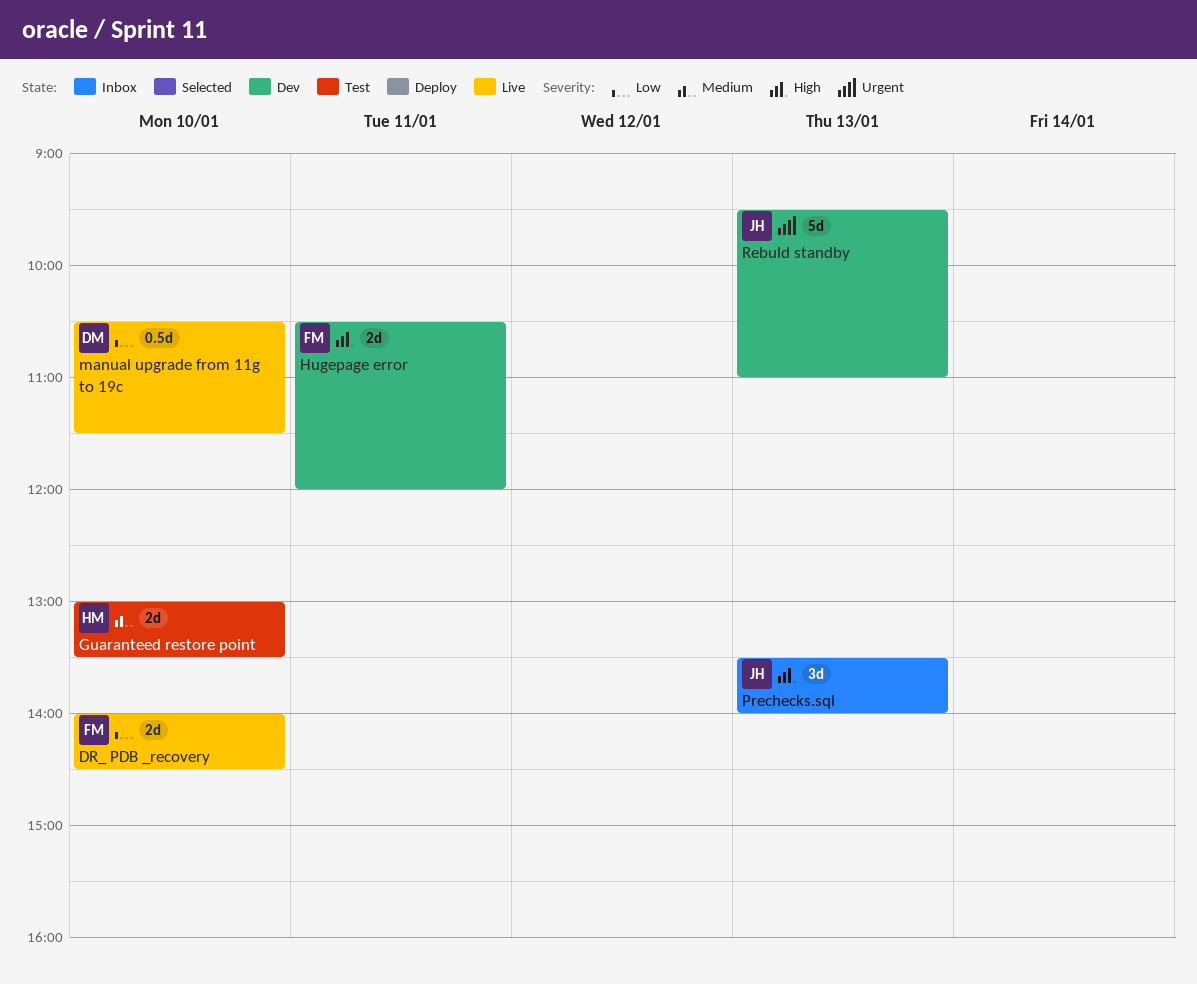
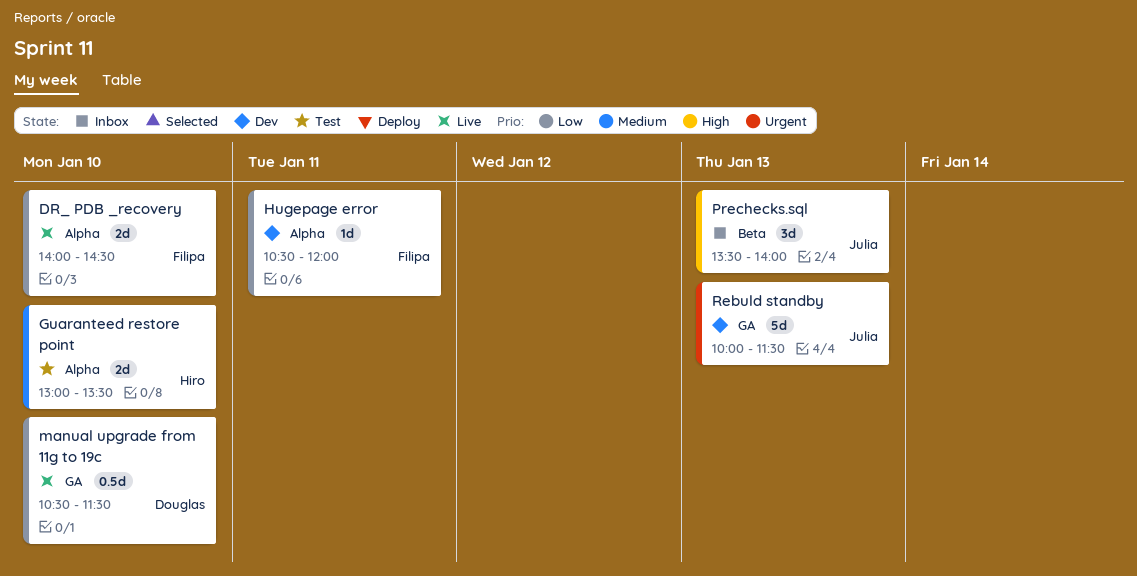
Hugepage error, priority: High -> Low
Hugepage error, estimate: 2d -> 1d
Rebuld standby, begins: 09:30 -> 10:00
Rebuld standby, ends: 11:00 -> 11:30

